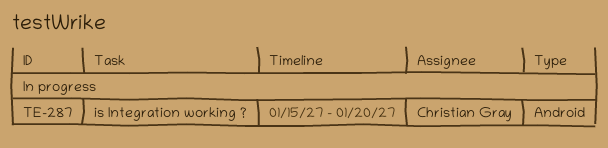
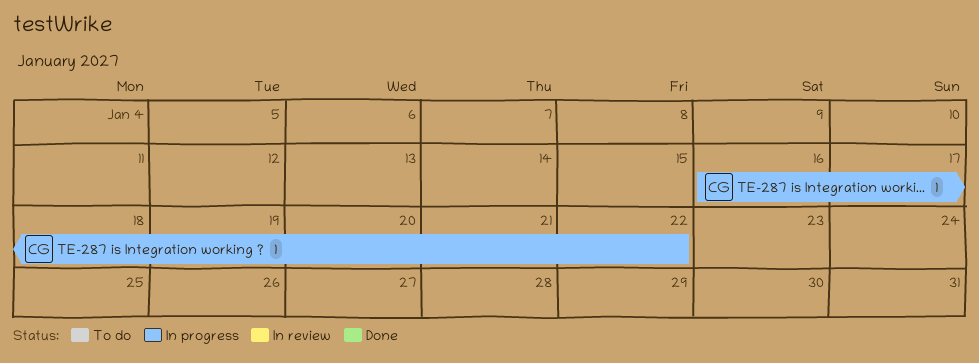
TE-287, start: Jan 15 -> Jan 16
TE-287, due: Jan 20 -> Jan 22

